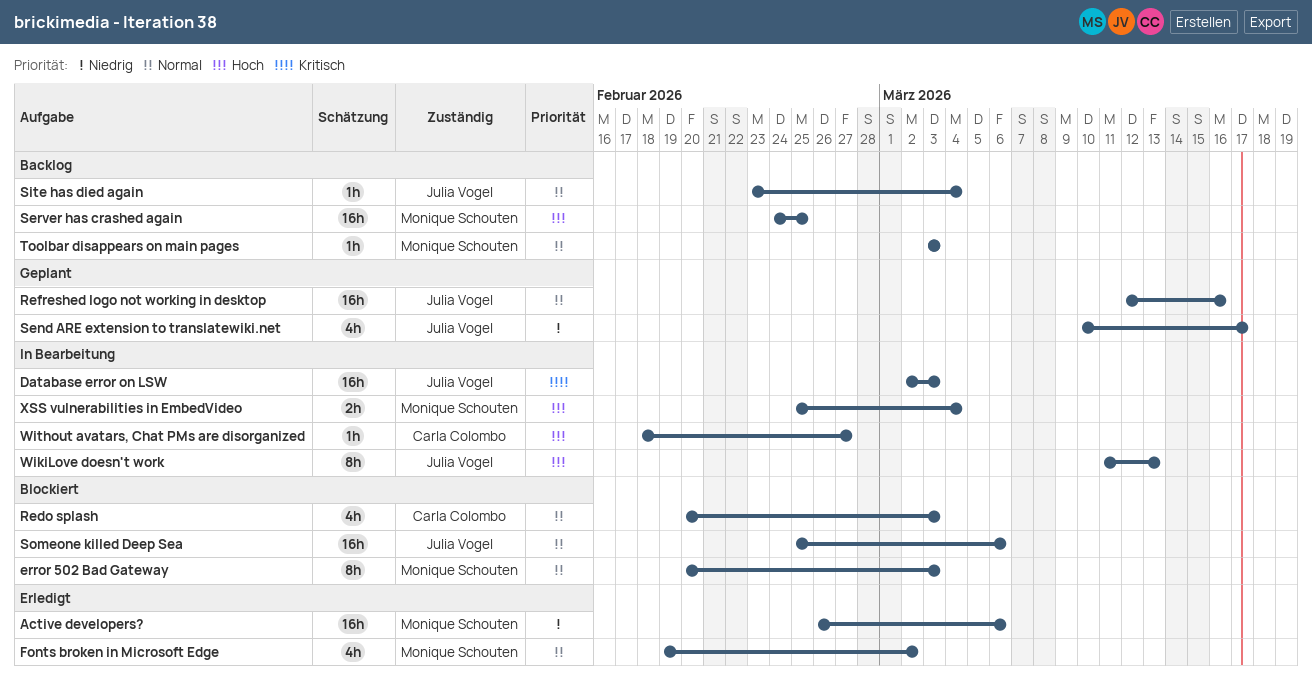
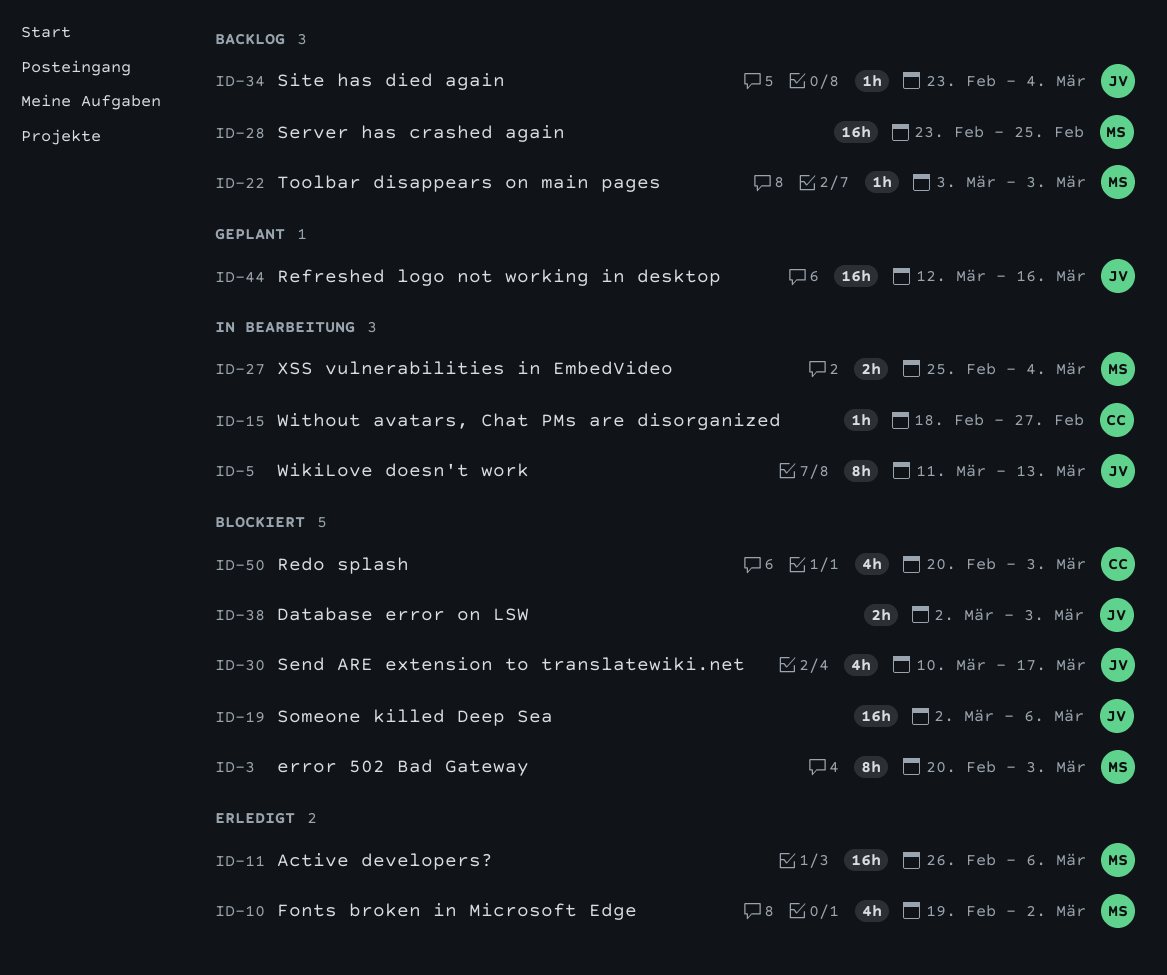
Database error on LSW, status: In Bearbeitung -> Blockiert
Database error on LSW, estimate: 16h -> 2h
Send ARE extension to translatewiki.net, status: Geplant -> Blockiert
Server has crashed again, start: Feb 24 -> Feb 23
Someone killed Deep Sea, start: Feb 25 -> Mar 2

